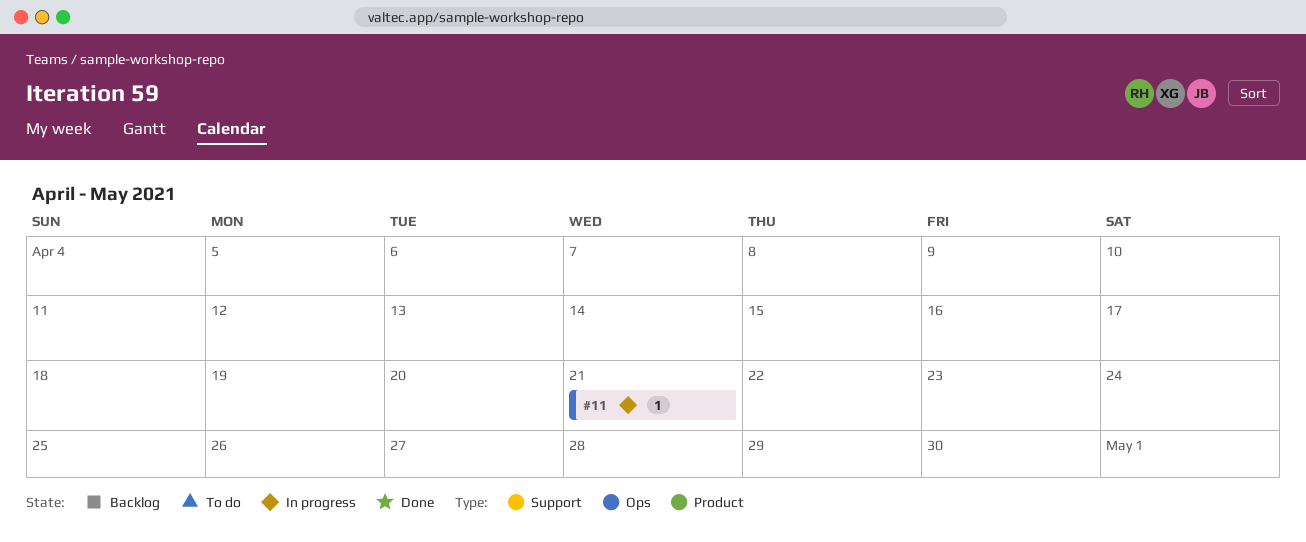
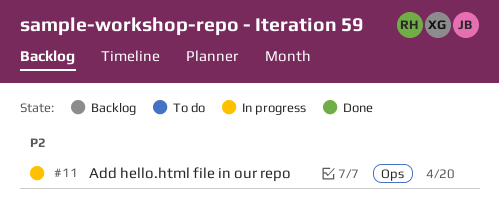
#11, due: Apr 21 -> Apr 20

